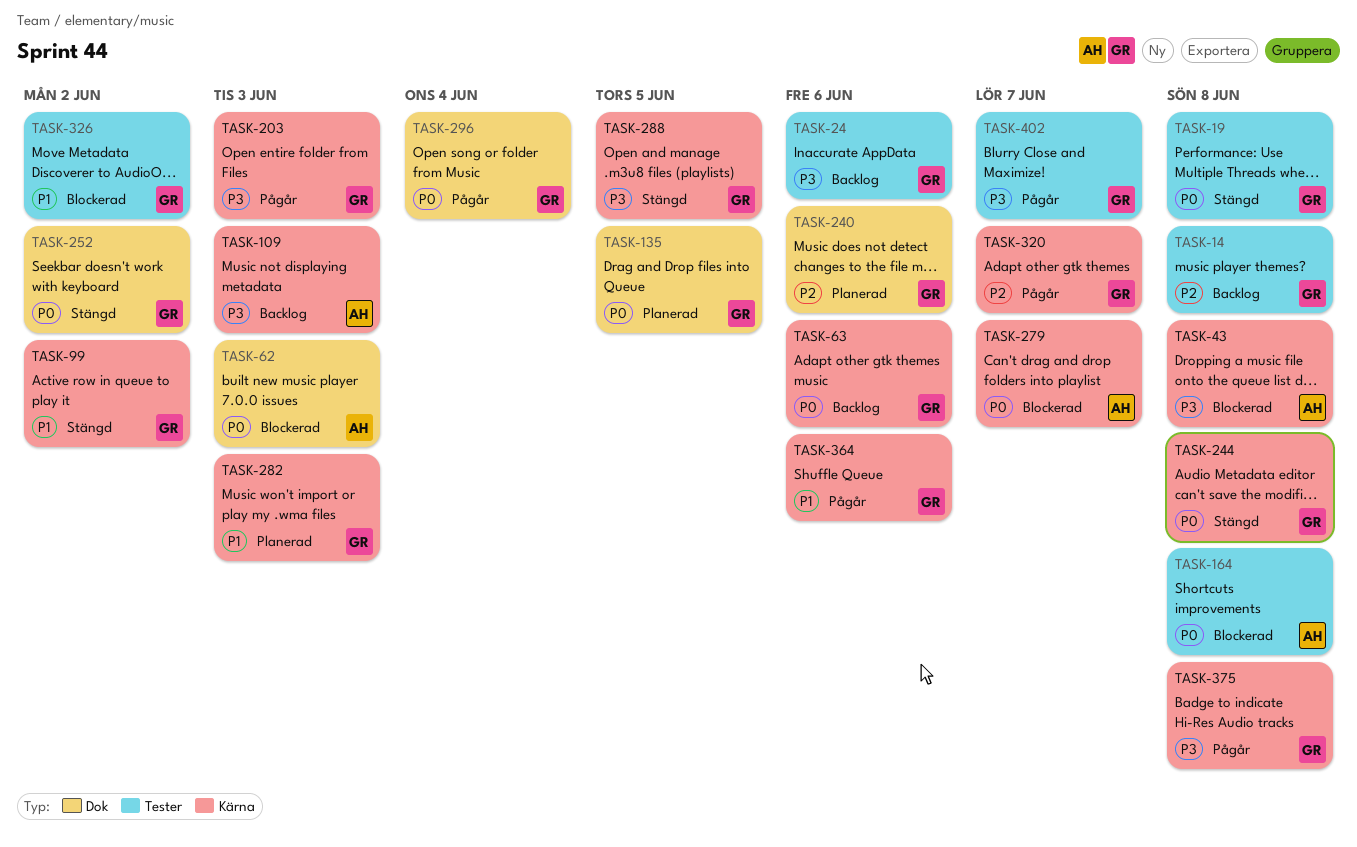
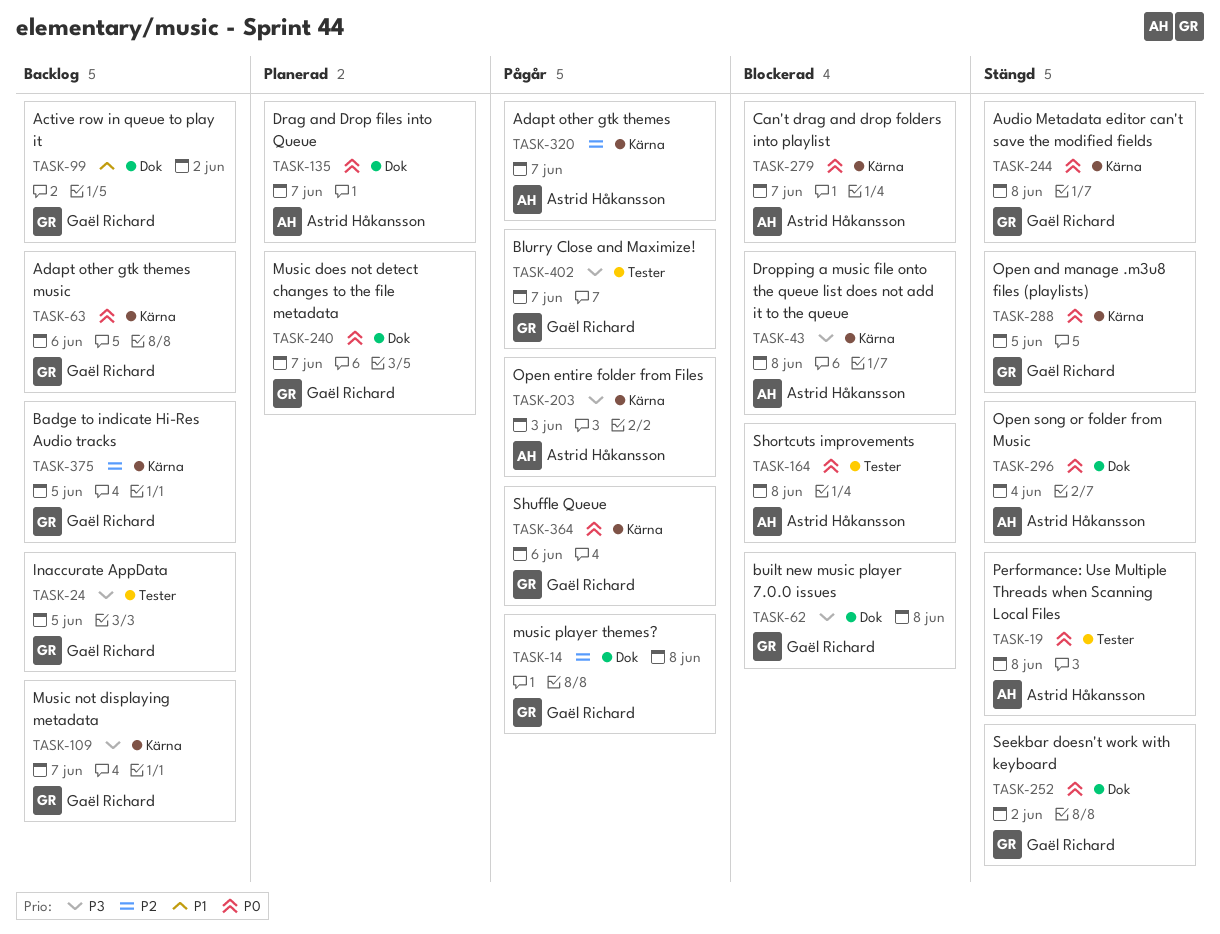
TASK-14, status: Backlog -> Pågår
TASK-14, label: Tester -> Dok
TASK-19, owner: Gaël Richard -> Astrid Håkansson
TASK-24, due: Jun 6 -> Jun 5
TASK-62, owner: Astrid Håkansson -> Gaël Richard
TASK-62, priority: P0 -> P3
TASK-62, due: Jun 3 -> Jun 8
TASK-99, status: Stängd -> Backlog
TASK-99, label: Kärna -> Dok
TASK-109, owner: Astrid Håkansson -> Gaël Richard
TASK-109, due: Jun 3 -> Jun 7
TASK-135, owner: Gaël Richard -> Astrid Håkansson
TASK-135, due: Jun 5 -> Jun 7
TASK-203, owner: Gaël Richard -> Astrid Håkansson
TASK-240, priority: P2 -> P0
TASK-240, due: Jun 6 -> Jun 7
TASK-282: present -> none
TASK-288, priority: P3 -> P0
TASK-296, status: Pågår -> Stängd
TASK-296, owner: Gaël Richard -> Astrid Håkansson
TASK-320, owner: Gaël Richard -> Astrid Håkansson
TASK-326: present -> none
TASK-364, priority: P1 -> P0
TASK-375, status: Pågår -> Backlog
TASK-375, priority: P3 -> P2
TASK-375, due: Jun 8 -> Jun 5

